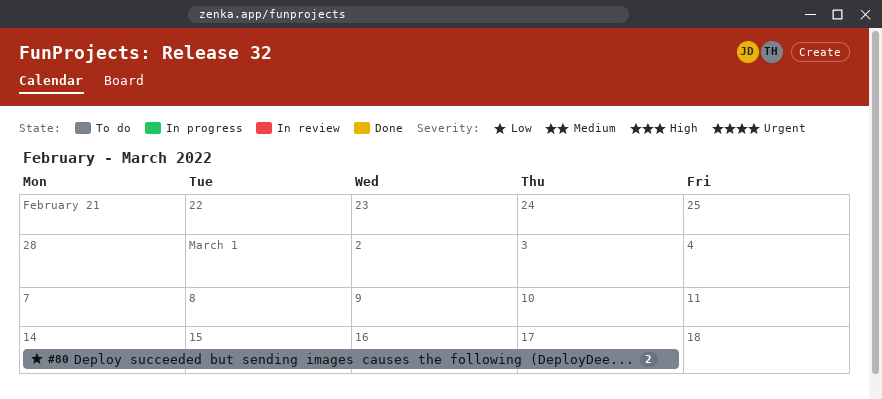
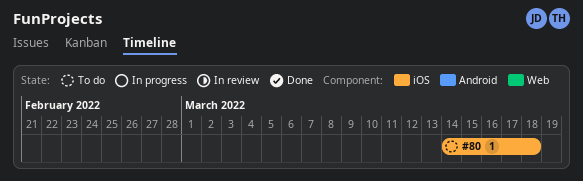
#80, estimate: 2 -> 1
#80, due: Mar 17 -> Mar 18

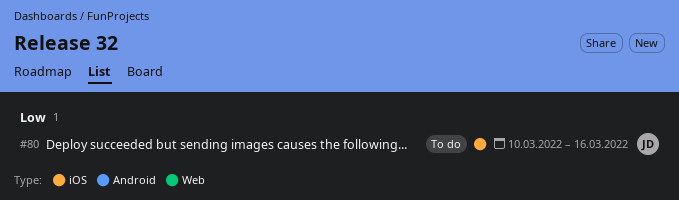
#80, start: Mar 14 -> Mar 10
#80, due: Mar 18 -> Mar 16

